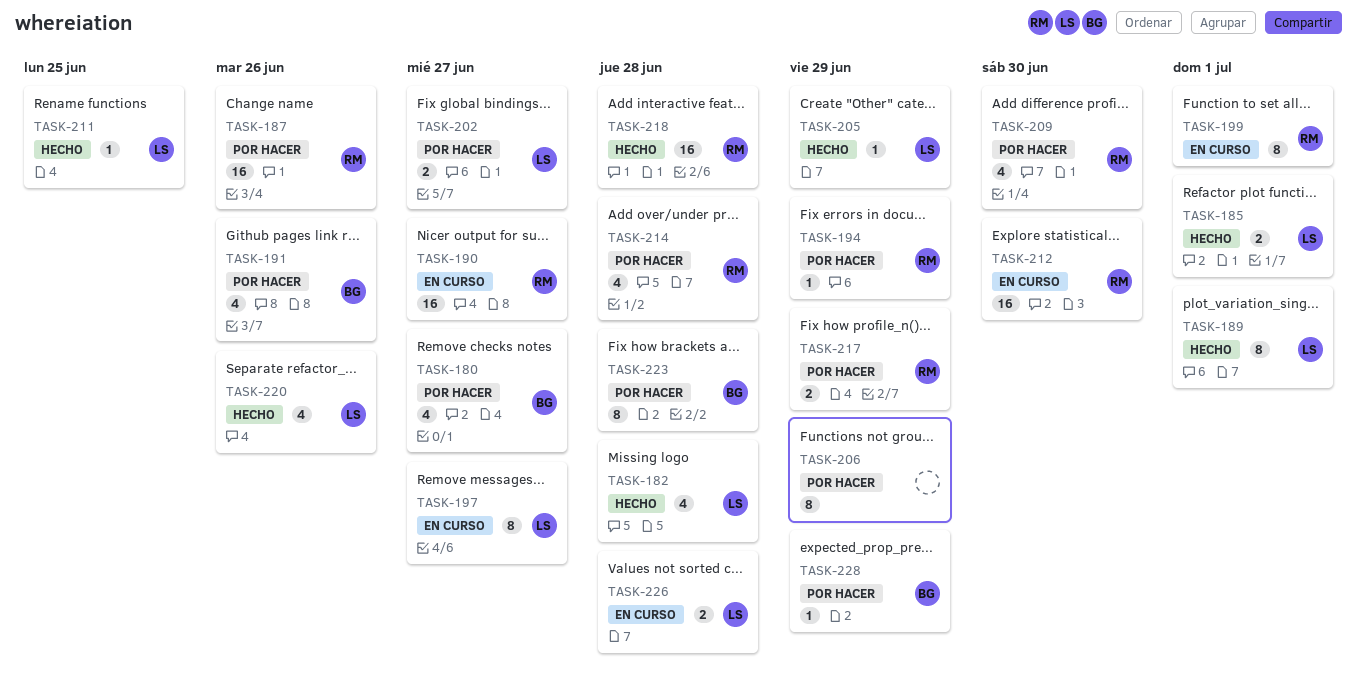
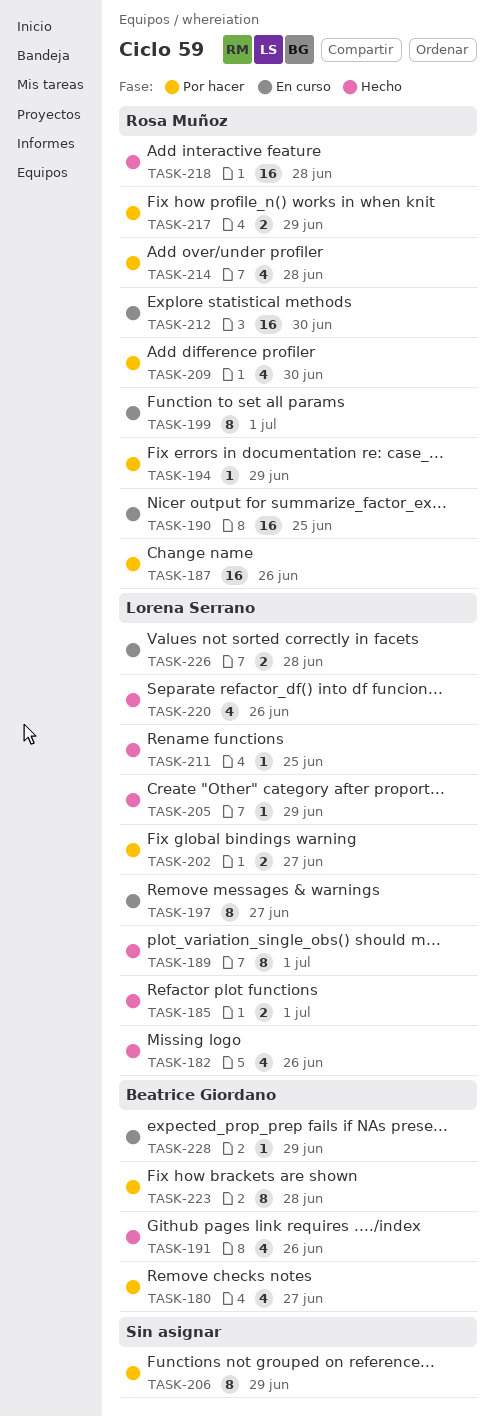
TASK-182, due: Jun 28 -> Jun 26
TASK-190, due: Jun 27 -> Jun 25
TASK-191, status: Por hacer -> Hecho
TASK-228, status: Por hacer -> En curso

